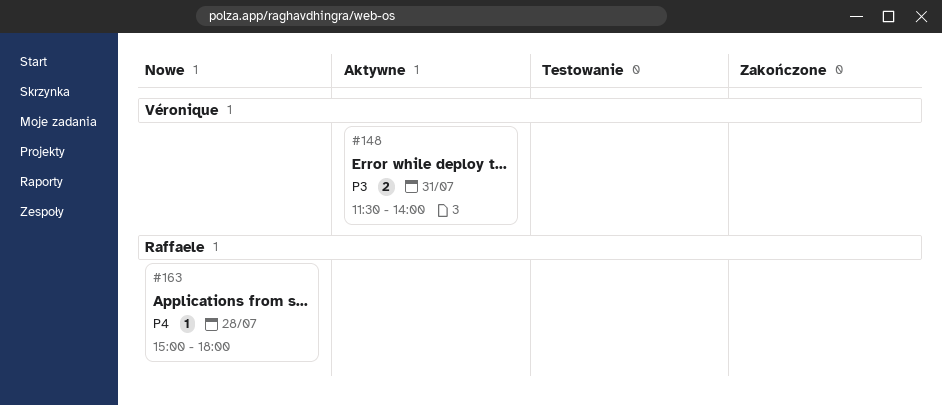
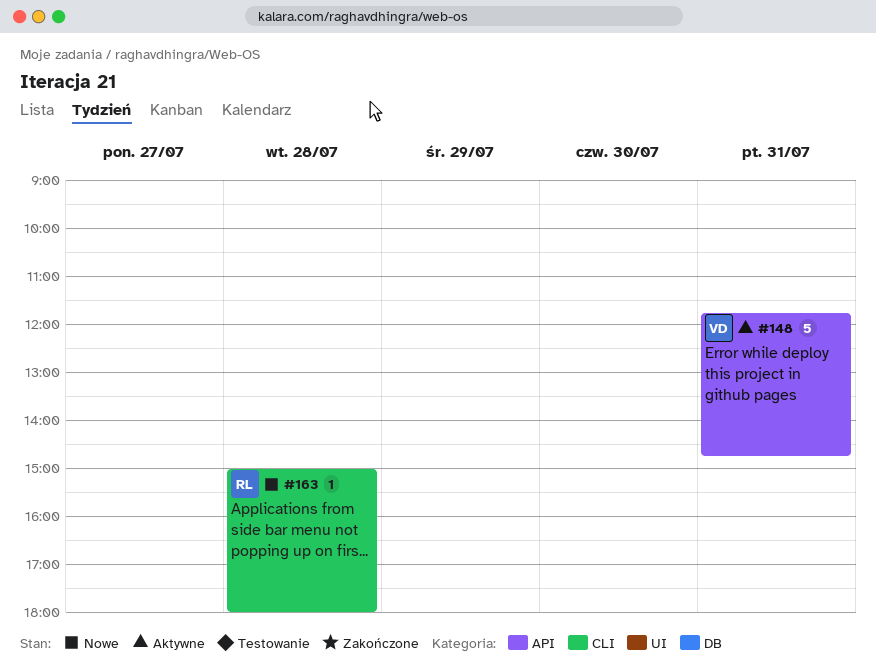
#148, estimate: 2 -> 5
#148, begins: 11:30 -> 11:45
#148, ends: 14:00 -> 14:45

